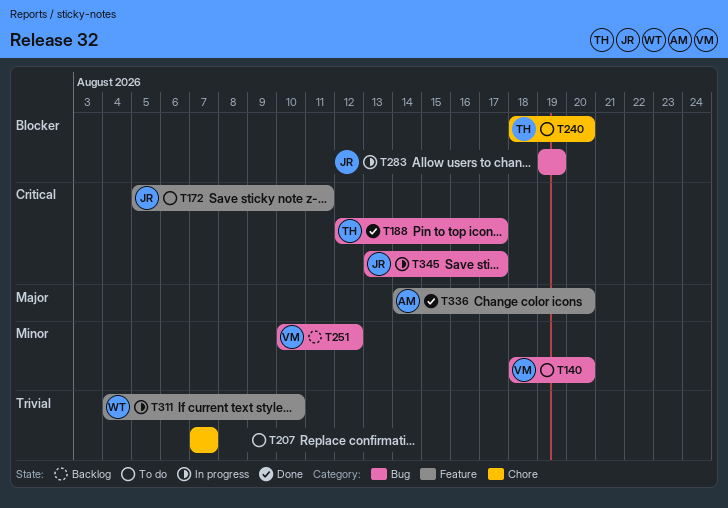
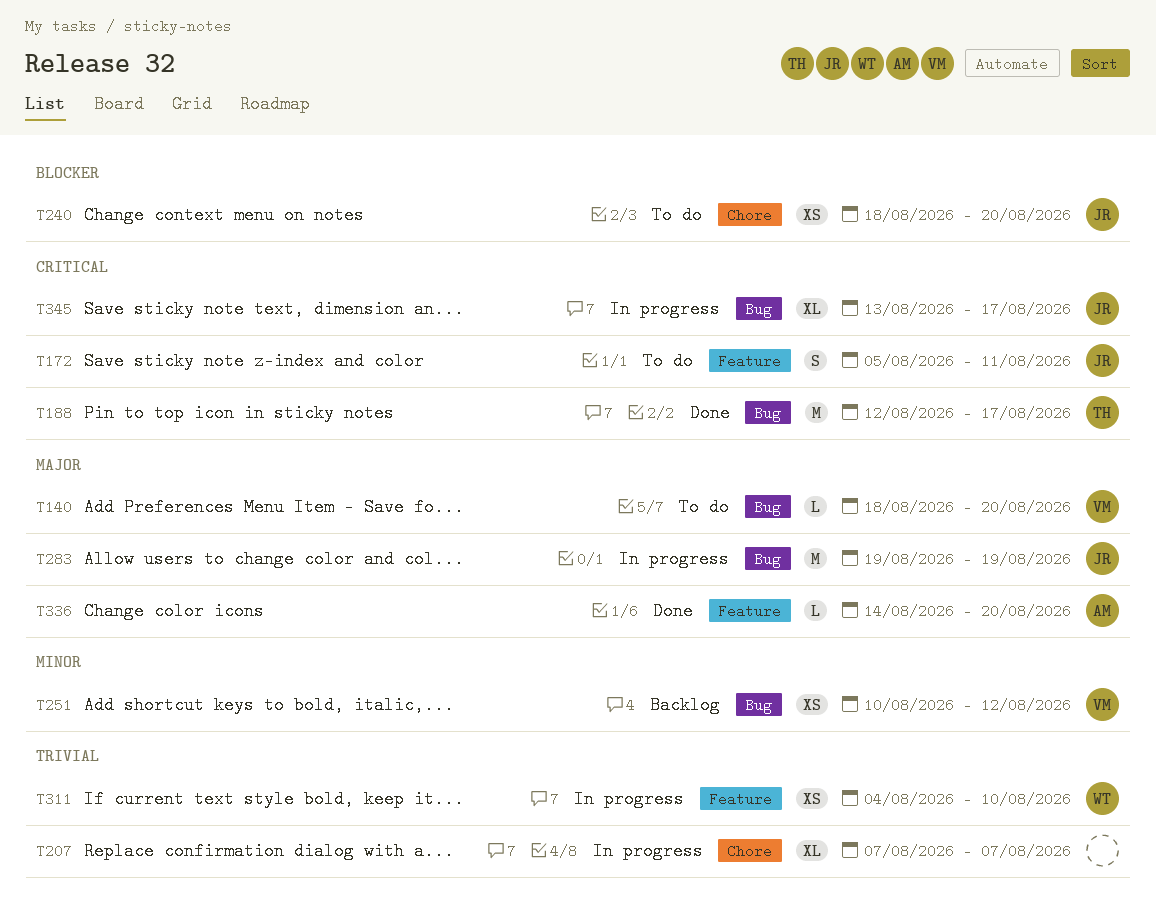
T140, priority: Minor -> Major
T207, status: To do -> In progress
T240, owner: TH -> JR
T283, priority: Blocker -> Major

